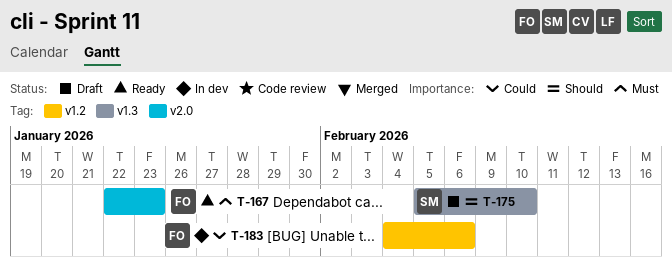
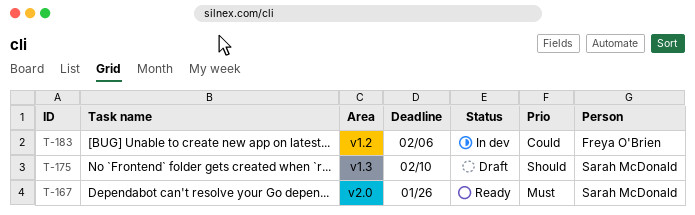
T-167, owner: Freya O'Brien -> Sarah McDonald
T-167, due: Jan 23 -> Jan 26

